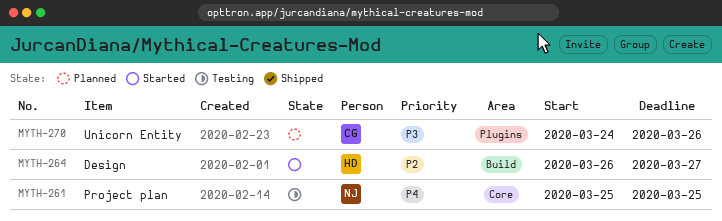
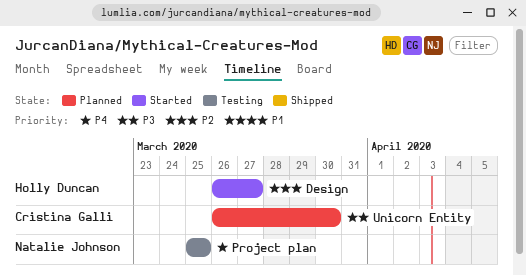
Unicorn Entity, start: Mar 24 -> Mar 26
Unicorn Entity, due: Mar 26 -> Mar 30

